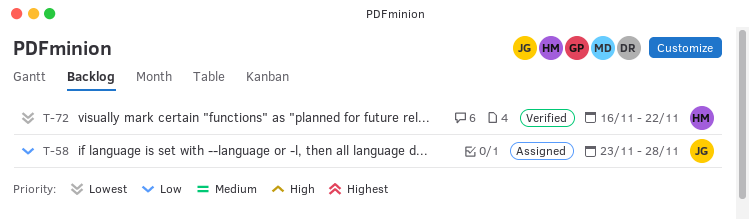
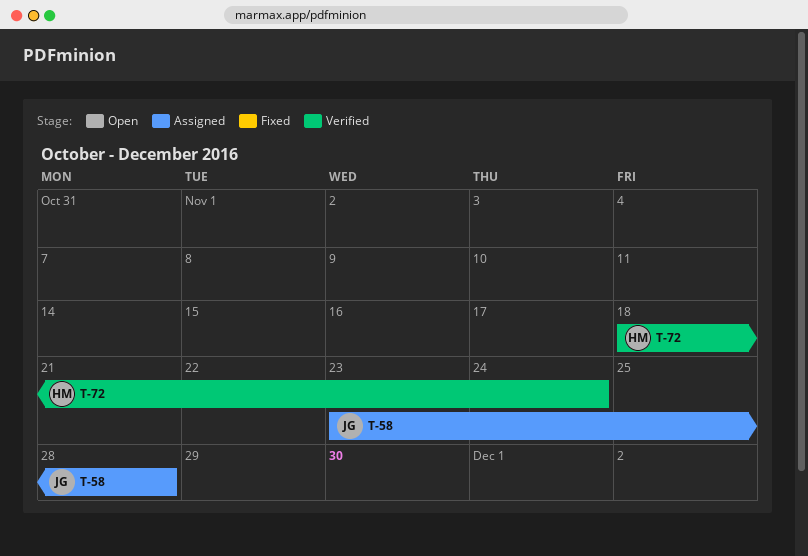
T-72, start: Nov 16 -> Nov 18
T-72, due: Nov 22 -> Nov 24

